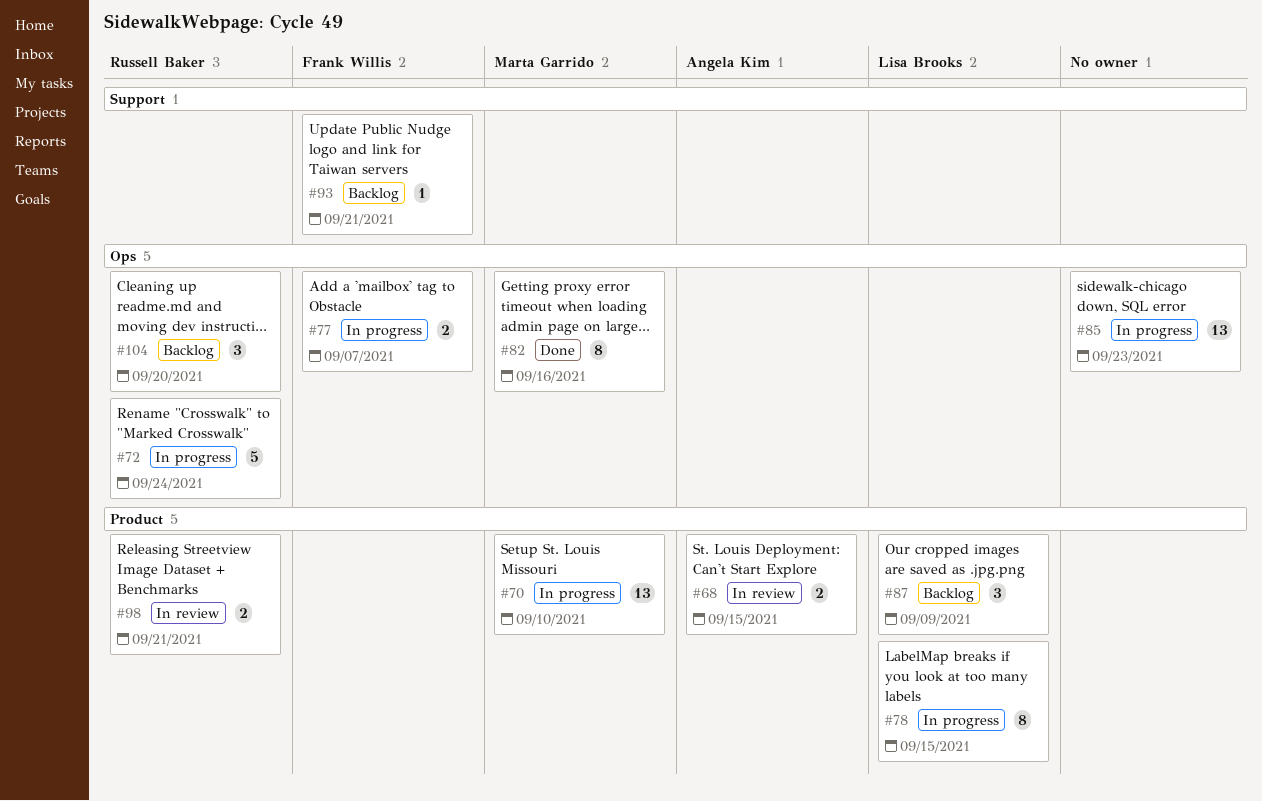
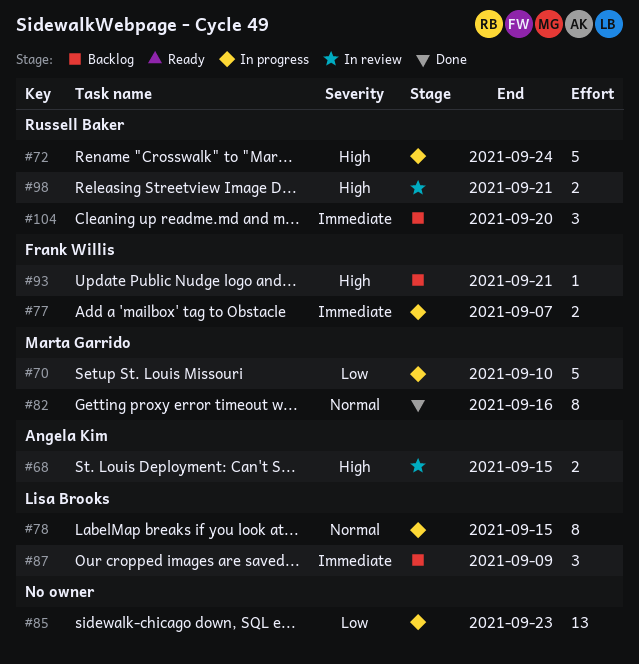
#70, estimate: 13 -> 5

